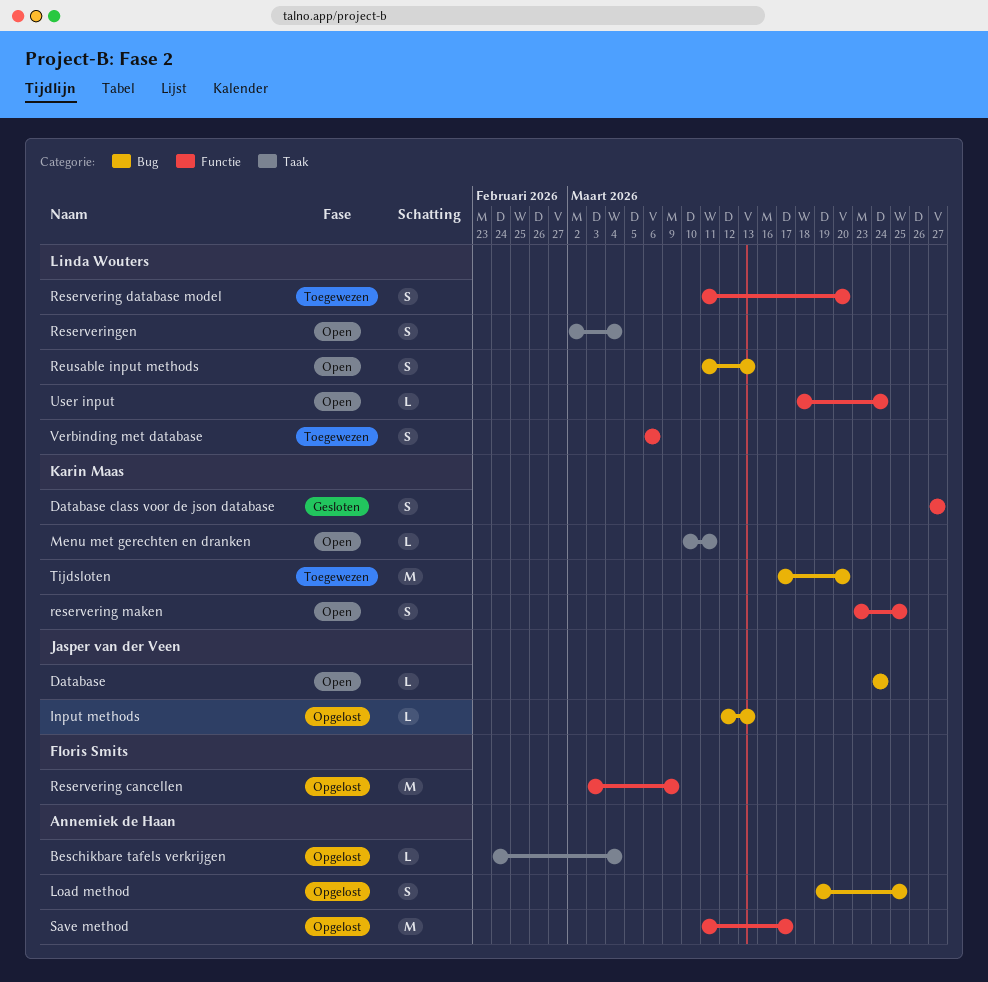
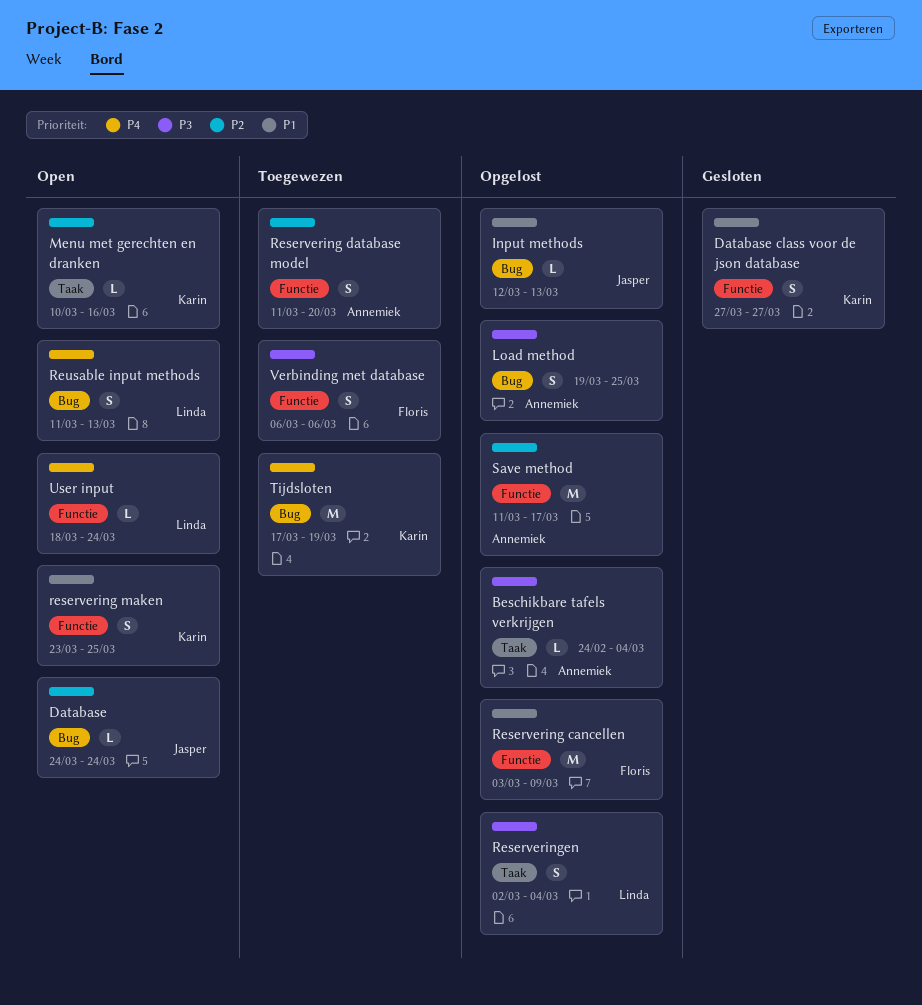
Menu met gerechten en dranken, due: Mar 11 -> Mar 16
Reservering database model, owner: Linda Wouters -> Annemiek de Haan
Reserveringen, status: Open -> Opgelost
Tijdsloten, due: Mar 20 -> Mar 19
Verbinding met database, owner: Linda Wouters -> Floris Smits

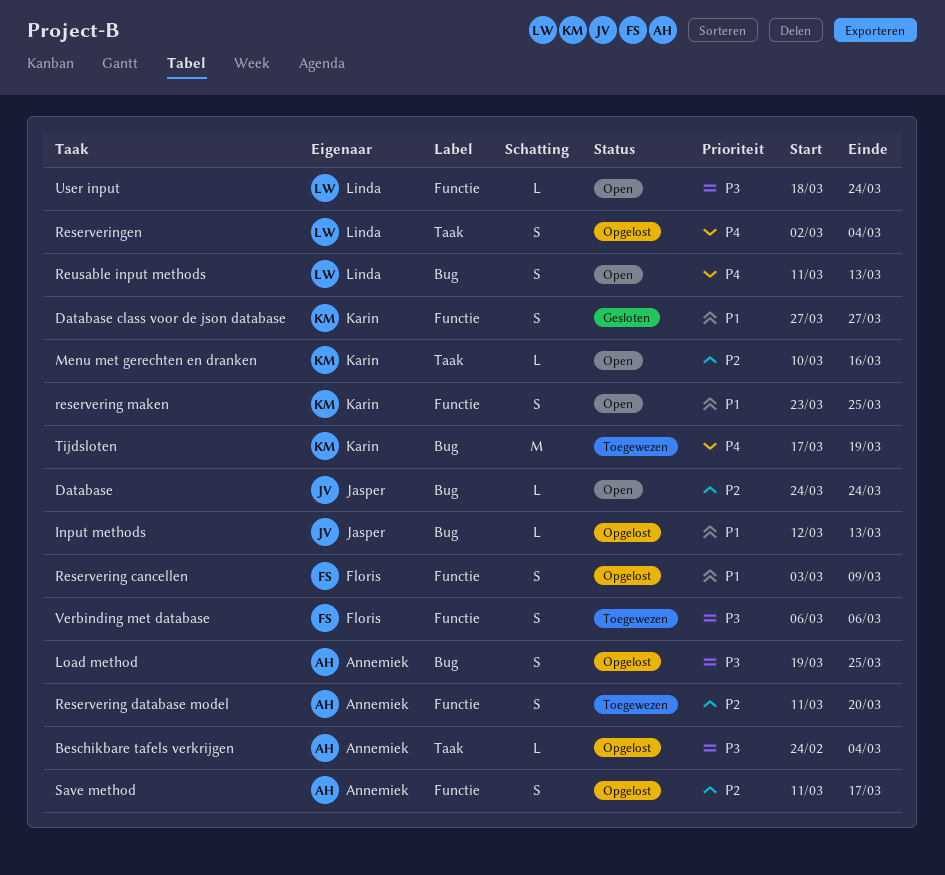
Reservering cancellen, estimate: M -> S
Reserveringen, priority: P3 -> P4
Save method, estimate: M -> S
User input, priority: P4 -> P3

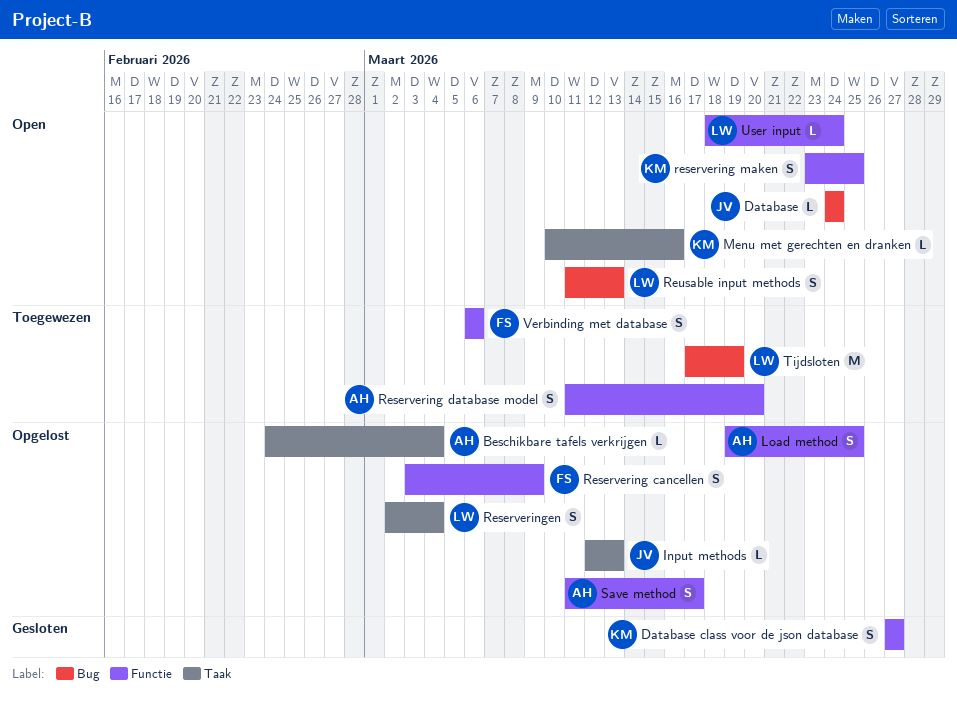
Input methods, label: Bug -> Taak
Load method, label: Bug -> Functie
Tijdsloten, owner: Karin -> Linda

